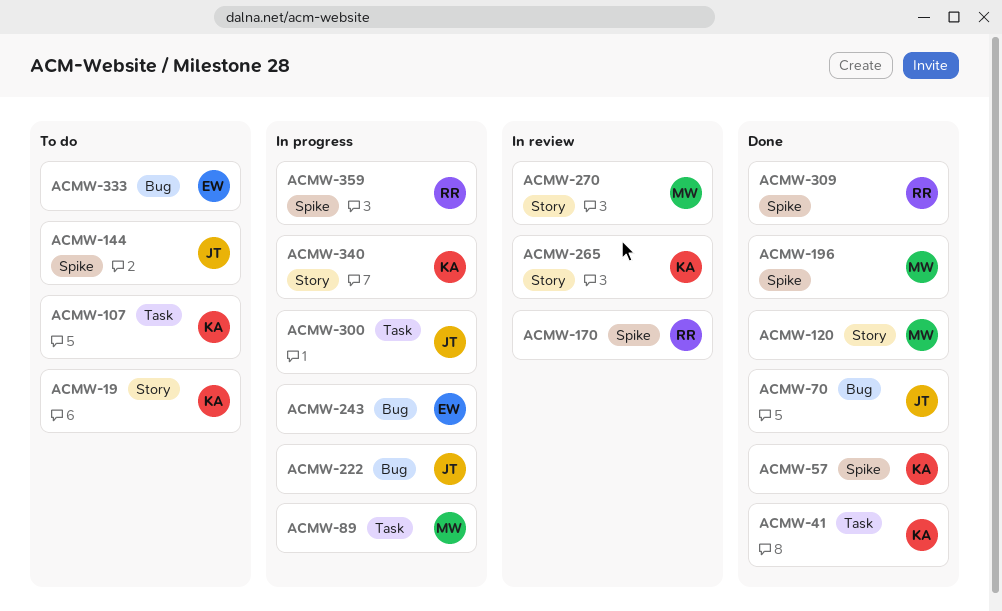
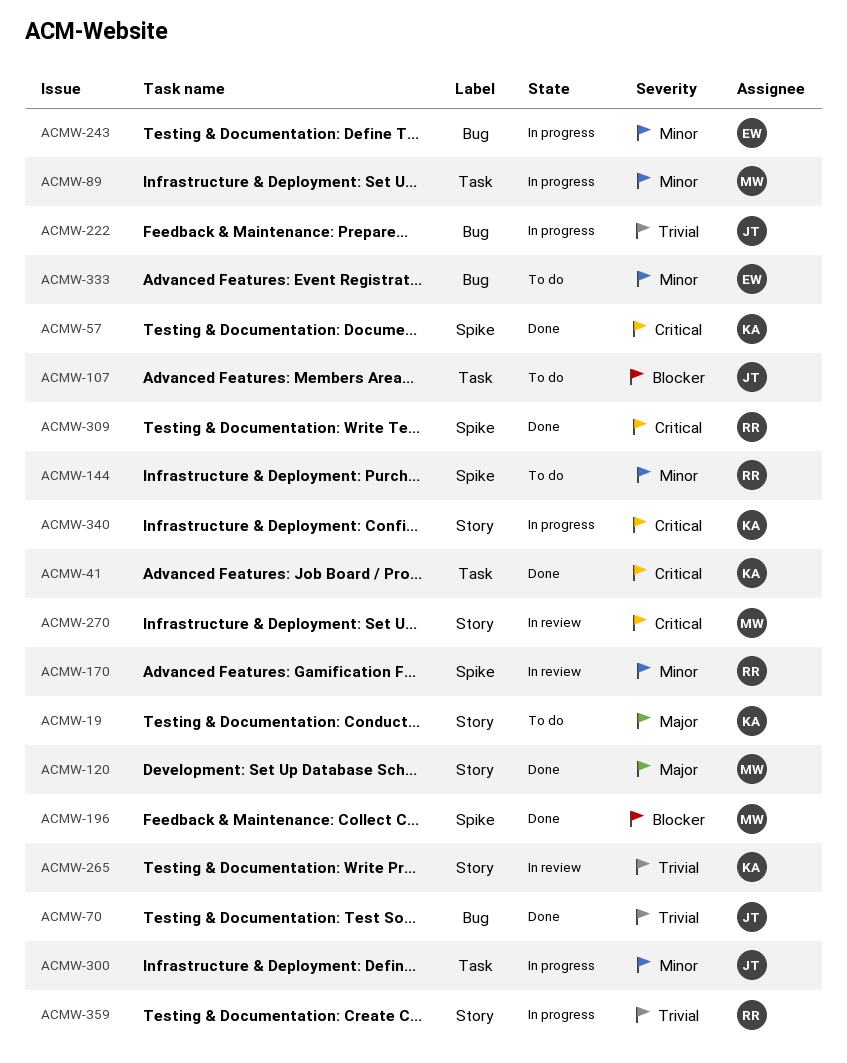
ACMW-107, owner: KA -> JT
ACMW-144, owner: JT -> RR
ACMW-359, label: Spike -> Story

